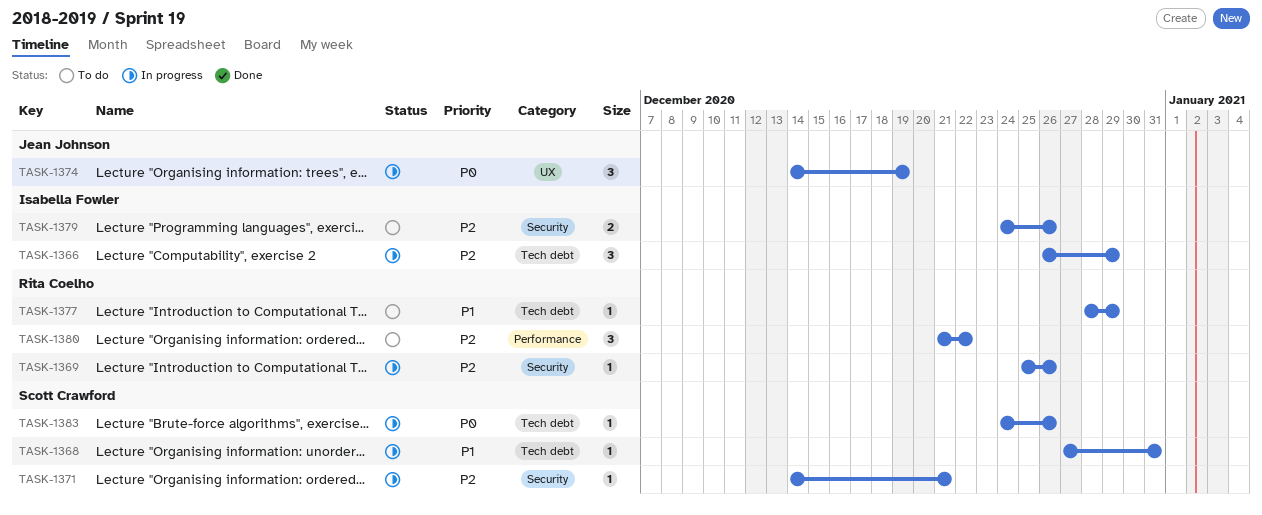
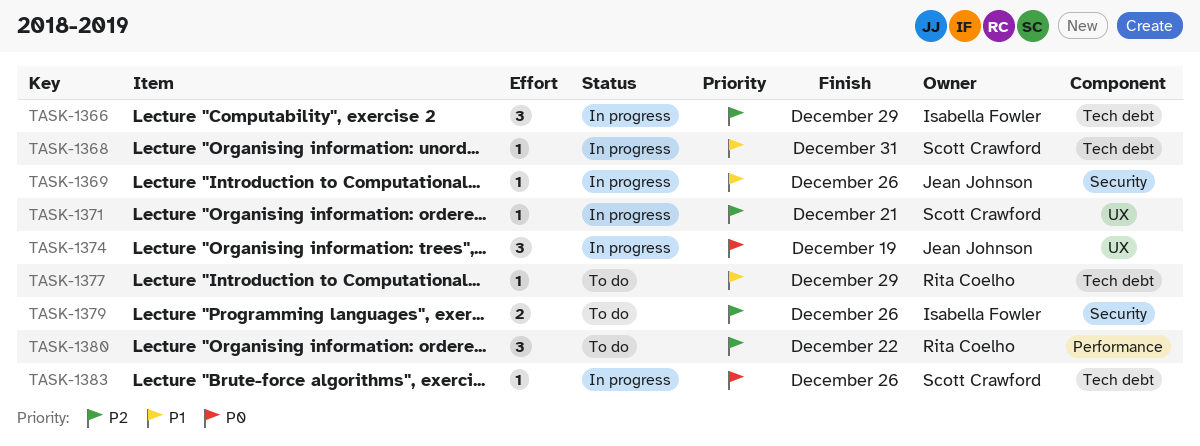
TASK-1369, owner: Rita Coelho -> Jean Johnson
TASK-1369, priority: P2 -> P1
TASK-1371, label: Security -> UX

